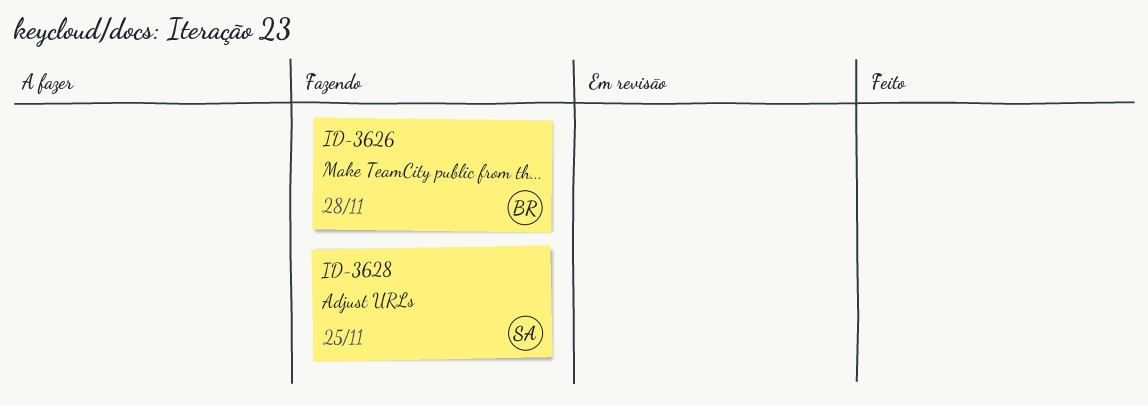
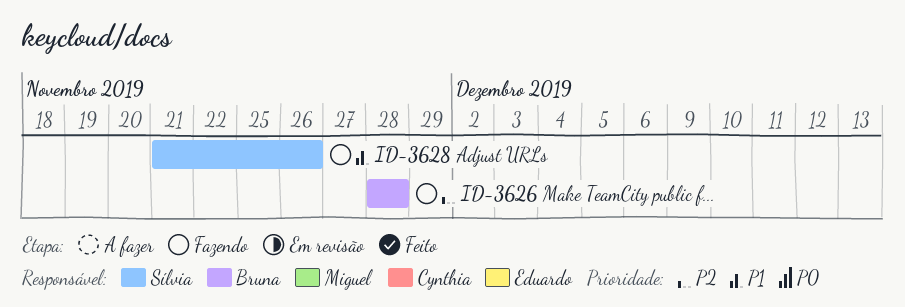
ID-3628, due: Nov 25 -> Nov 26

